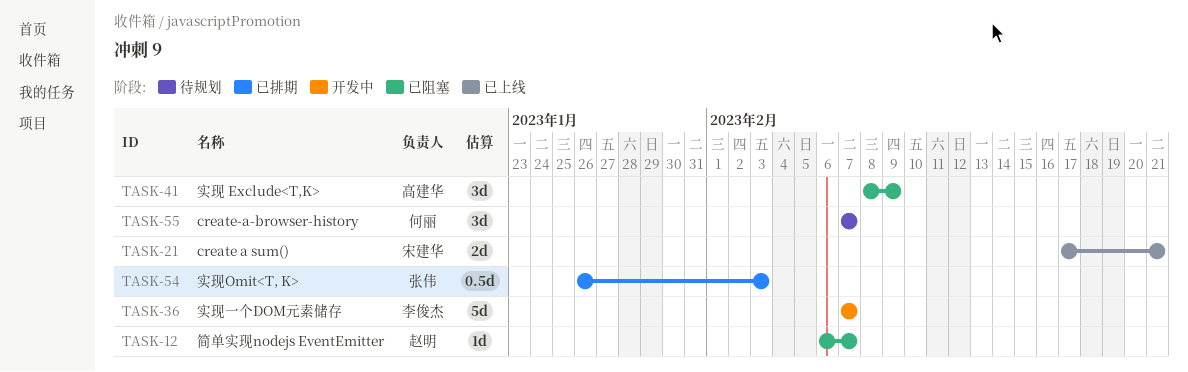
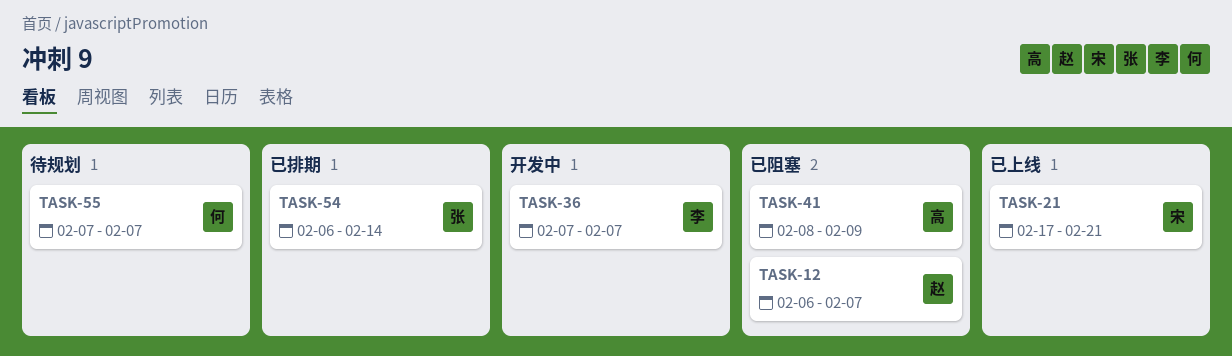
TASK-54, start: Jan 26 -> Feb 6
TASK-54, due: Feb 3 -> Feb 14

